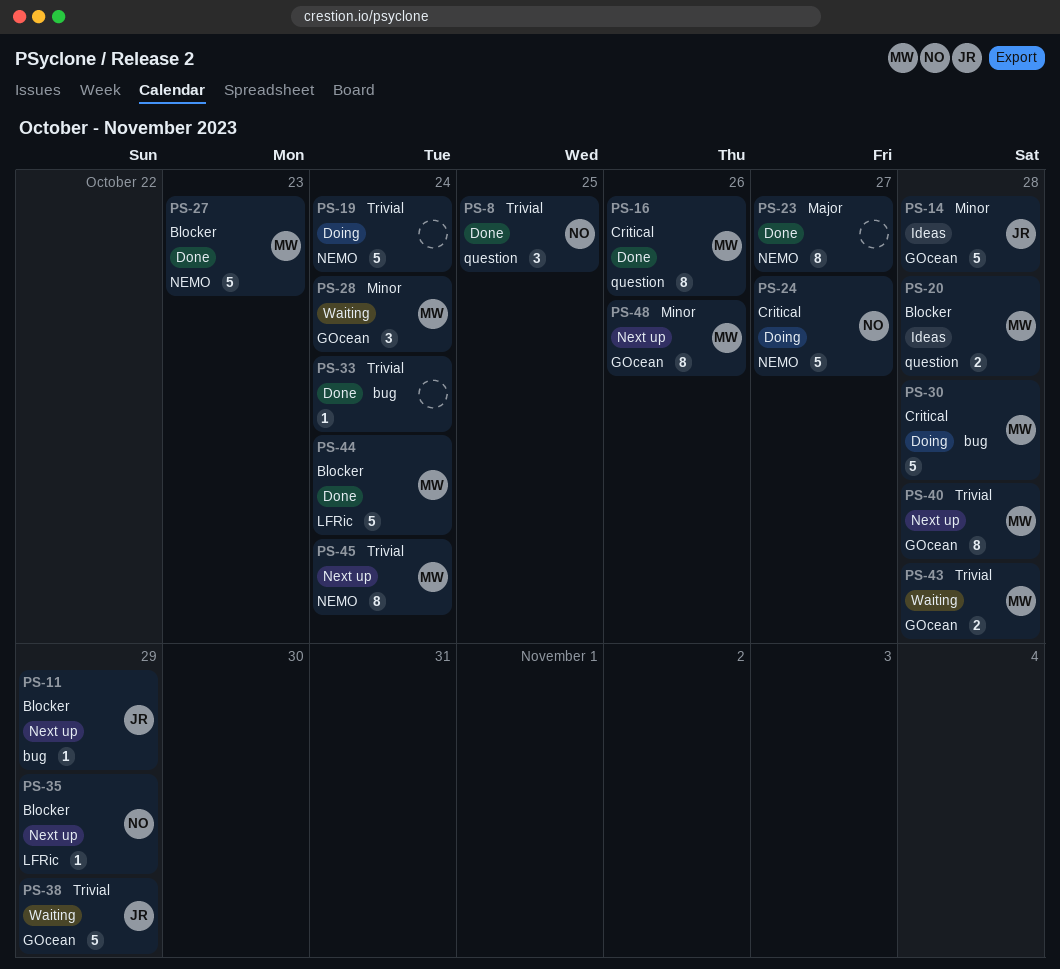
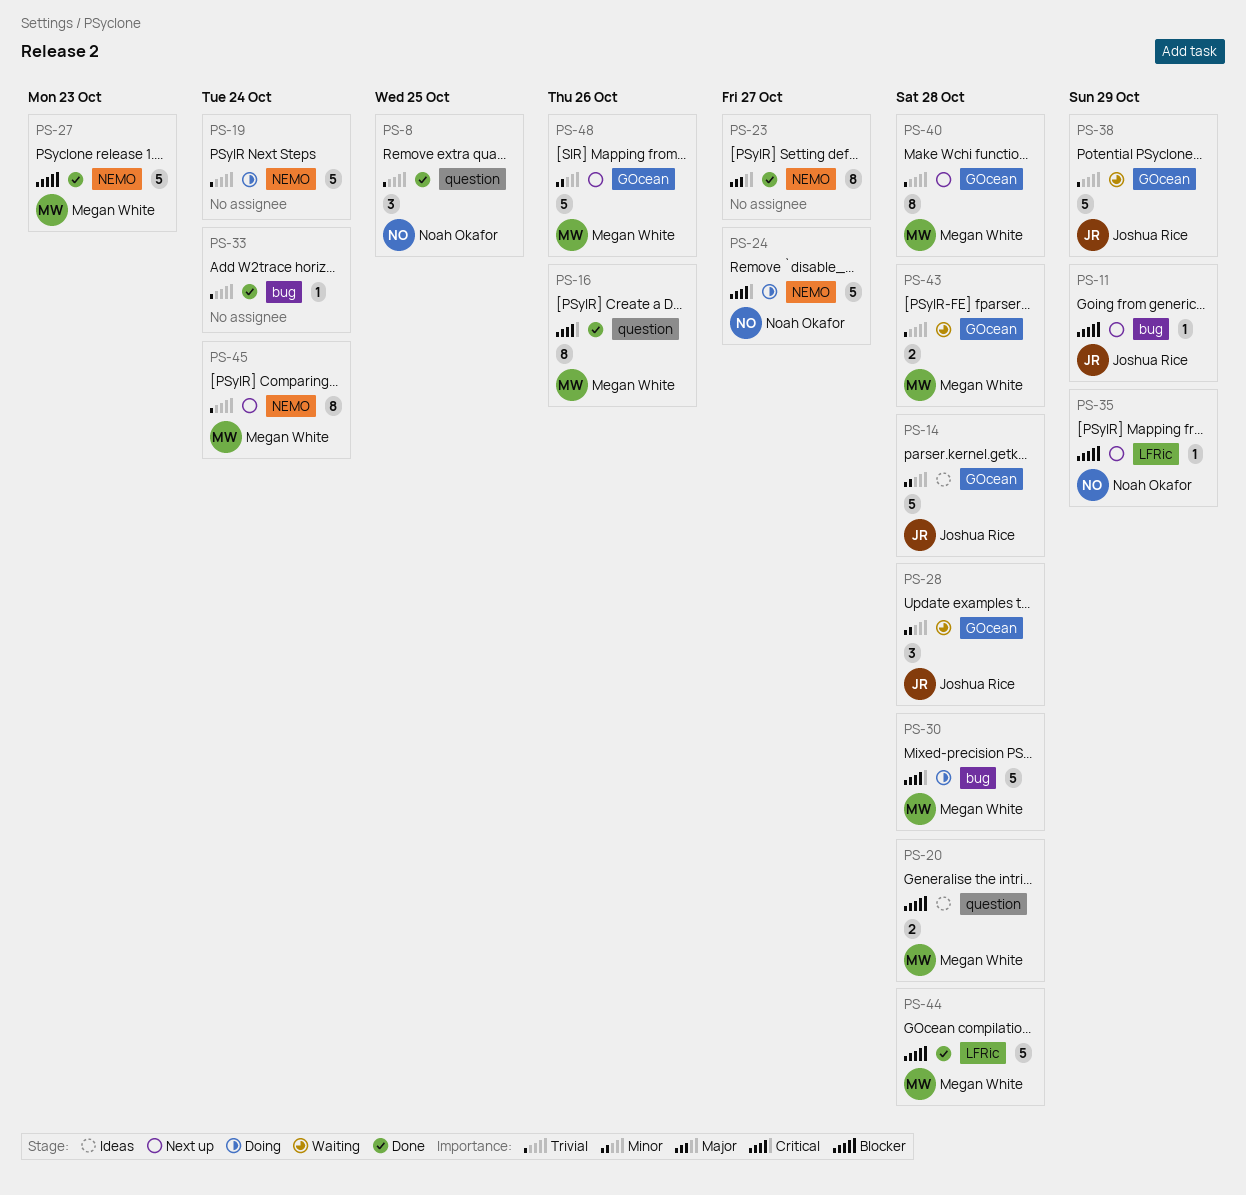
PS-28, owner: Megan White -> Joshua Rice
PS-28, due: Oct 24 -> Oct 28
PS-44, due: Oct 24 -> Oct 28
PS-48, estimate: 8 -> 5

